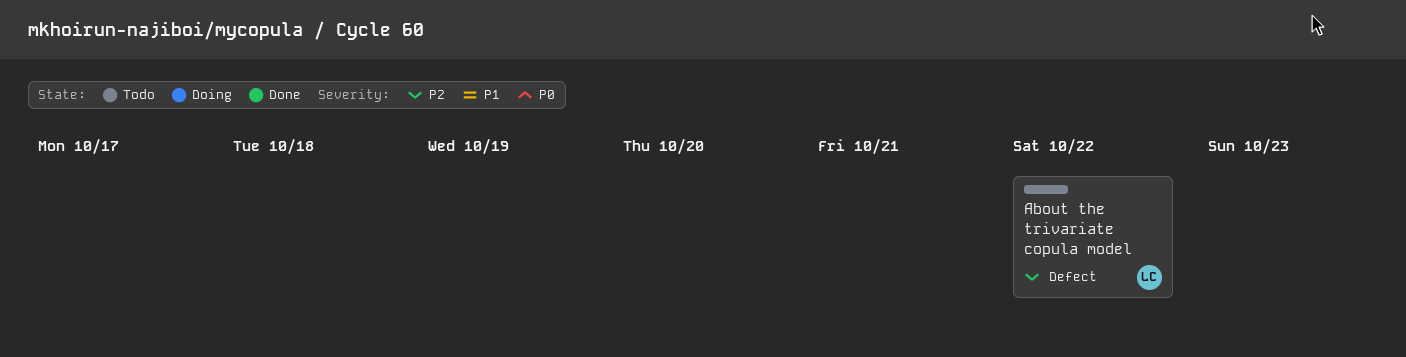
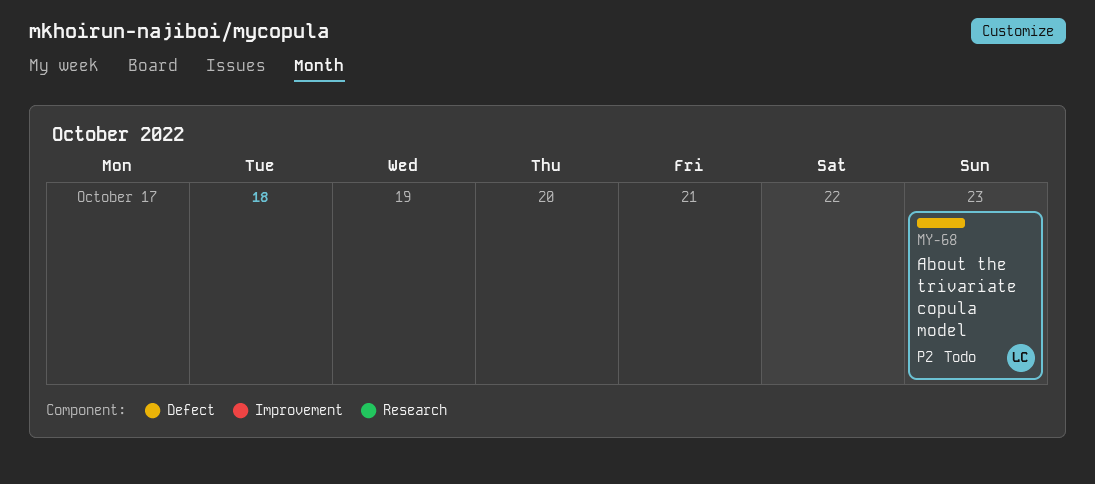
About the trivariate copula model, due: Oct 22 -> Oct 23

